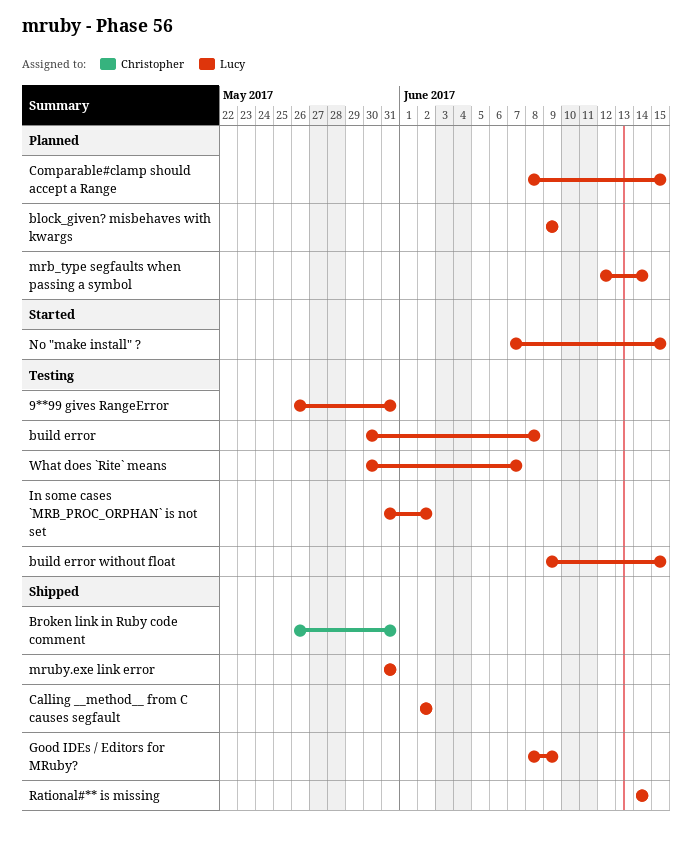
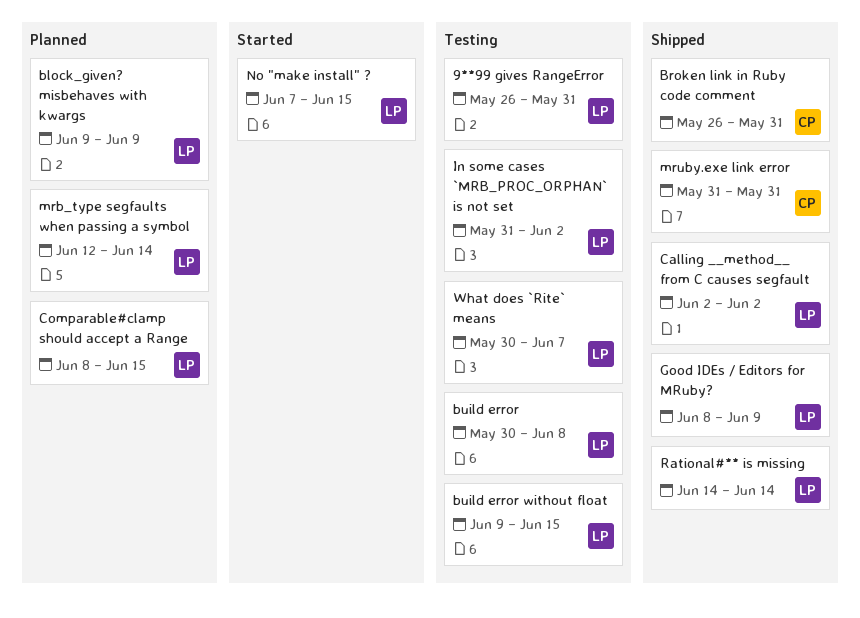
mruby.exe link error, owner: Lucy -> Christopher

